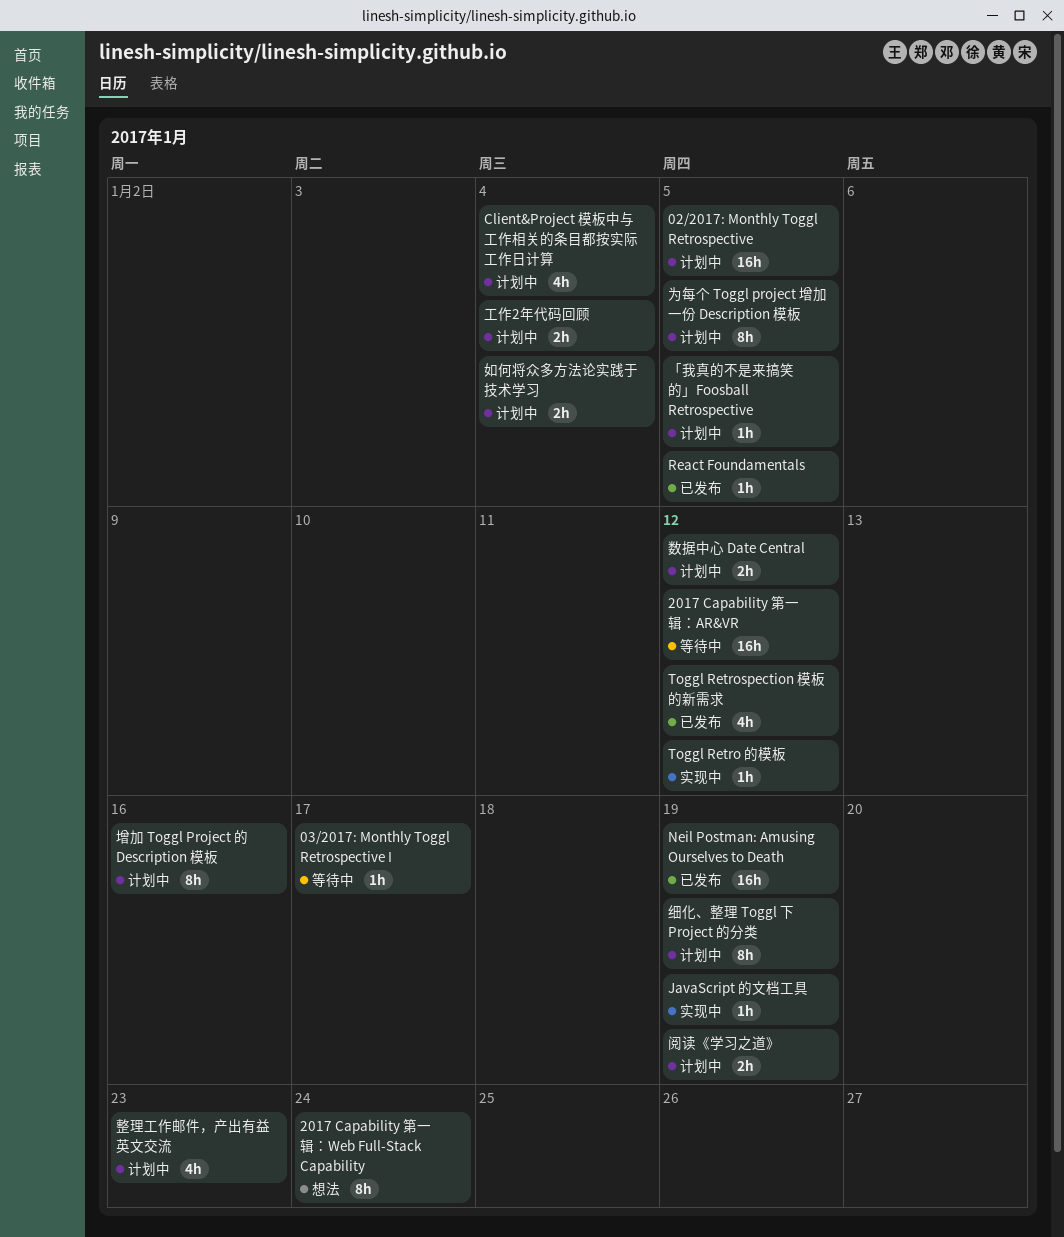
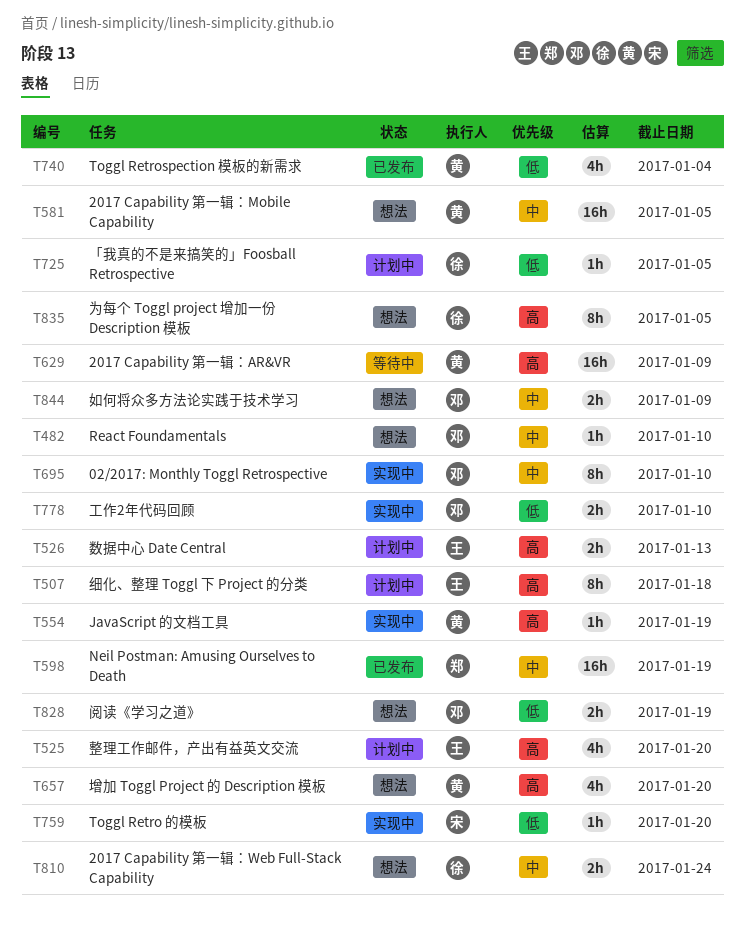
02/2017: Monthly Toggl Retrospective, status: 计划中 -> 实现中
02/2017: Monthly Toggl Retrospective, estimate: 16h -> 8h
02/2017: Monthly Toggl Retrospective, due: Jan 5 -> Jan 10
03/2017: Monthly Toggl Retrospective I: present -> none
2017 Capability 第一辑：AR&VR, due: Jan 12 -> Jan 9
2017 Capability 第一辑：Mobile Capability: none -> present
2017 Capability 第一辑：Web Full-Stack Capability, estimate: 8h -> 2h
Client&Project 模板中与工作相关的条目都按实际工作日计算: present -> none
React Foundamentals, status: 已发布 -> 想法
React Foundamentals, due: Jan 5 -> Jan 10
Toggl Retro 的模板, due: Jan 12 -> Jan 20
Toggl Retrospection 模板的新需求, due: Jan 12 -> Jan 4
为每个 Toggl project 增加一份 Description 模板, status: 计划中 -> 想法
增加 Toggl Project 的 Description 模板, status: 计划中 -> 想法
增加 Toggl Project 的 Description 模板, estimate: 8h -> 4h
增加 Toggl Project 的 Description 模板, due: Jan 16 -> Jan 20
如何将众多方法论实践于技术学习, status: 计划中 -> 想法
如何将众多方法论实践于技术学习, due: Jan 4 -> Jan 9
工作2年代码回顾, status: 计划中 -> 实现中
工作2年代码回顾, due: Jan 4 -> Jan 10
数据中心 Date Central, due: Jan 12 -> Jan 13
整理工作邮件，产出有益英文交流, due: Jan 23 -> Jan 20
细化、整理 Toggl 下 Project 的分类, due: Jan 19 -> Jan 18
阅读《学习之道》, status: 计划中 -> 想法

